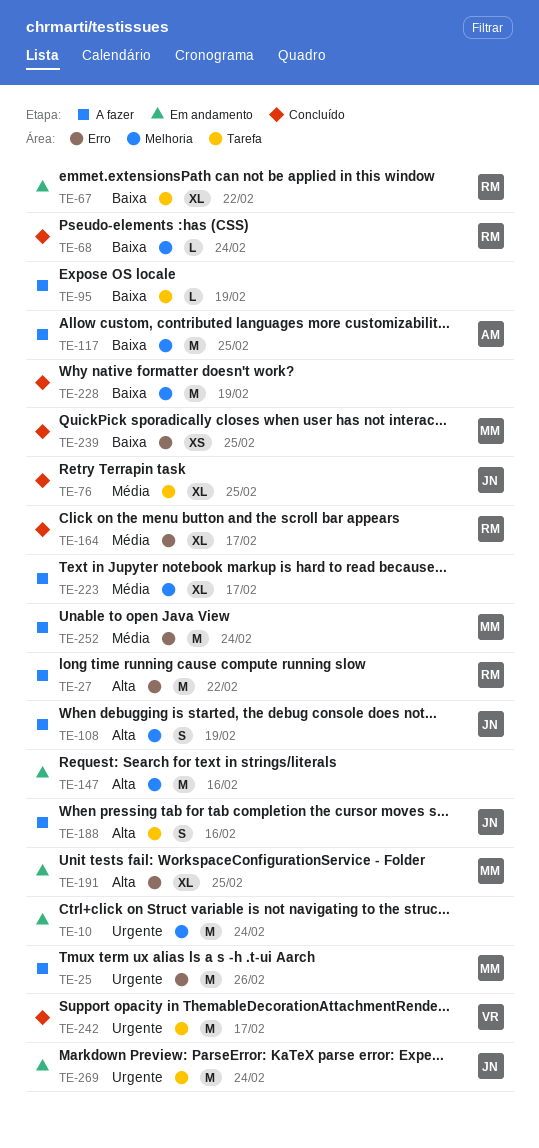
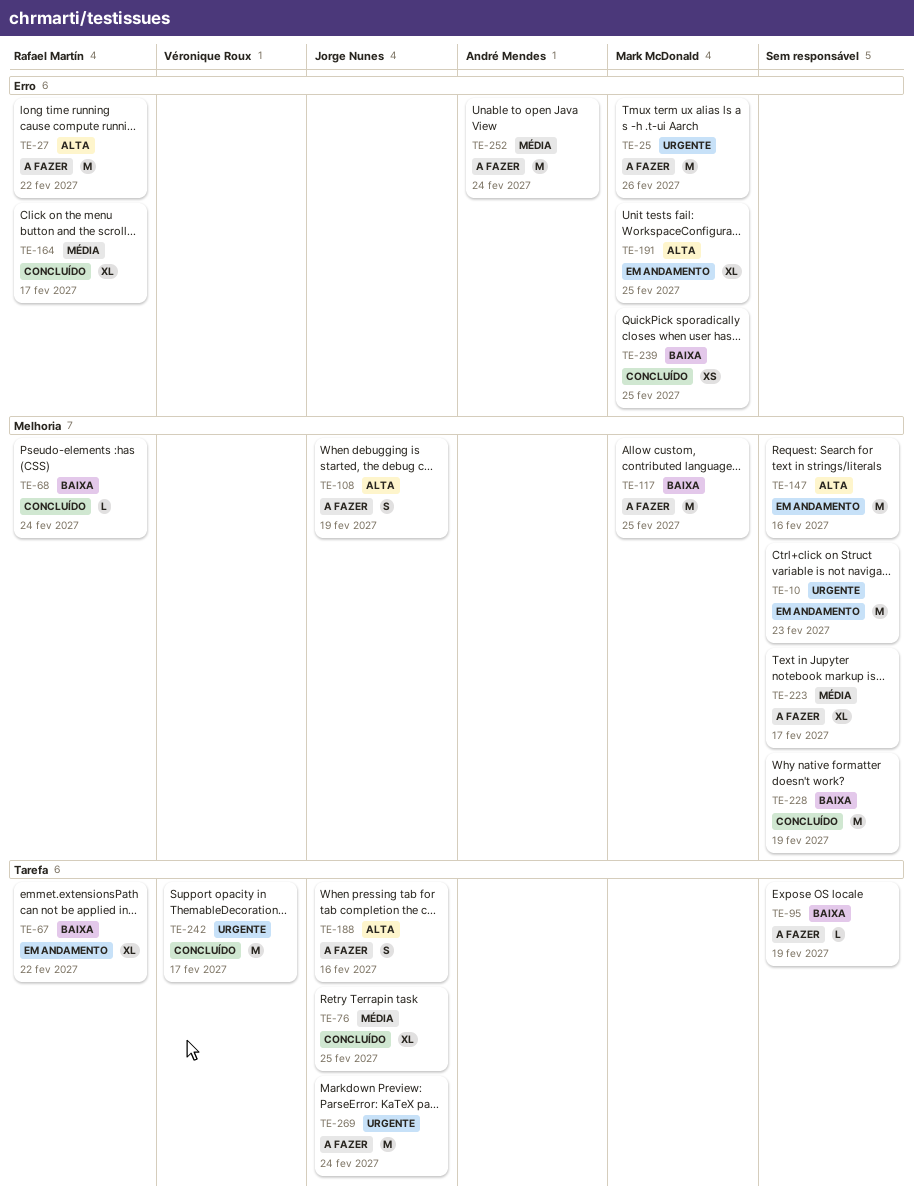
TE-10, due: Feb 24 -> Feb 23
TE-117, owner: André Mendes -> Mark McDonald
TE-252, owner: Mark McDonald -> André Mendes
TE-269, status: Em andamento -> A fazer

